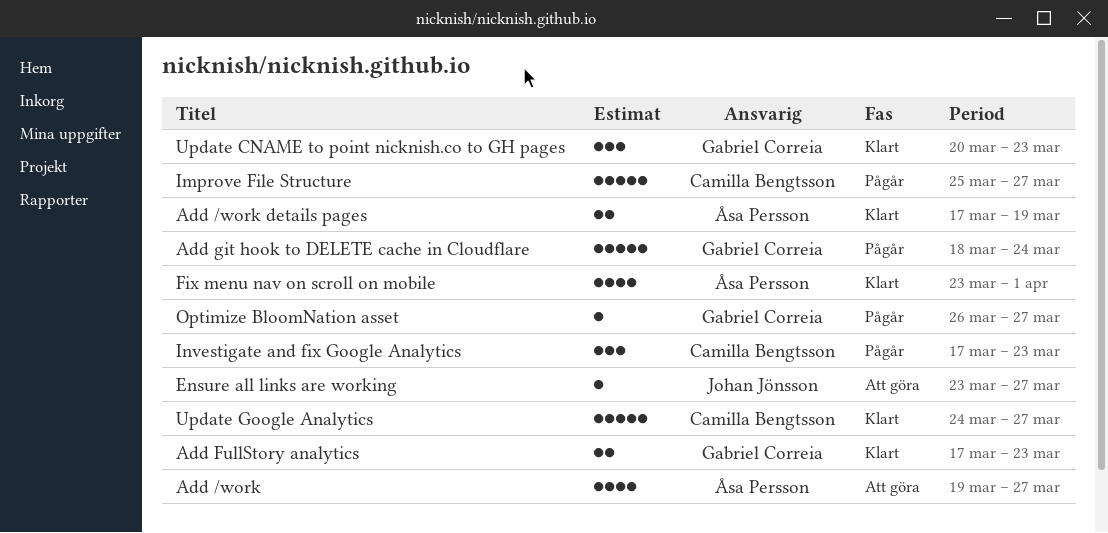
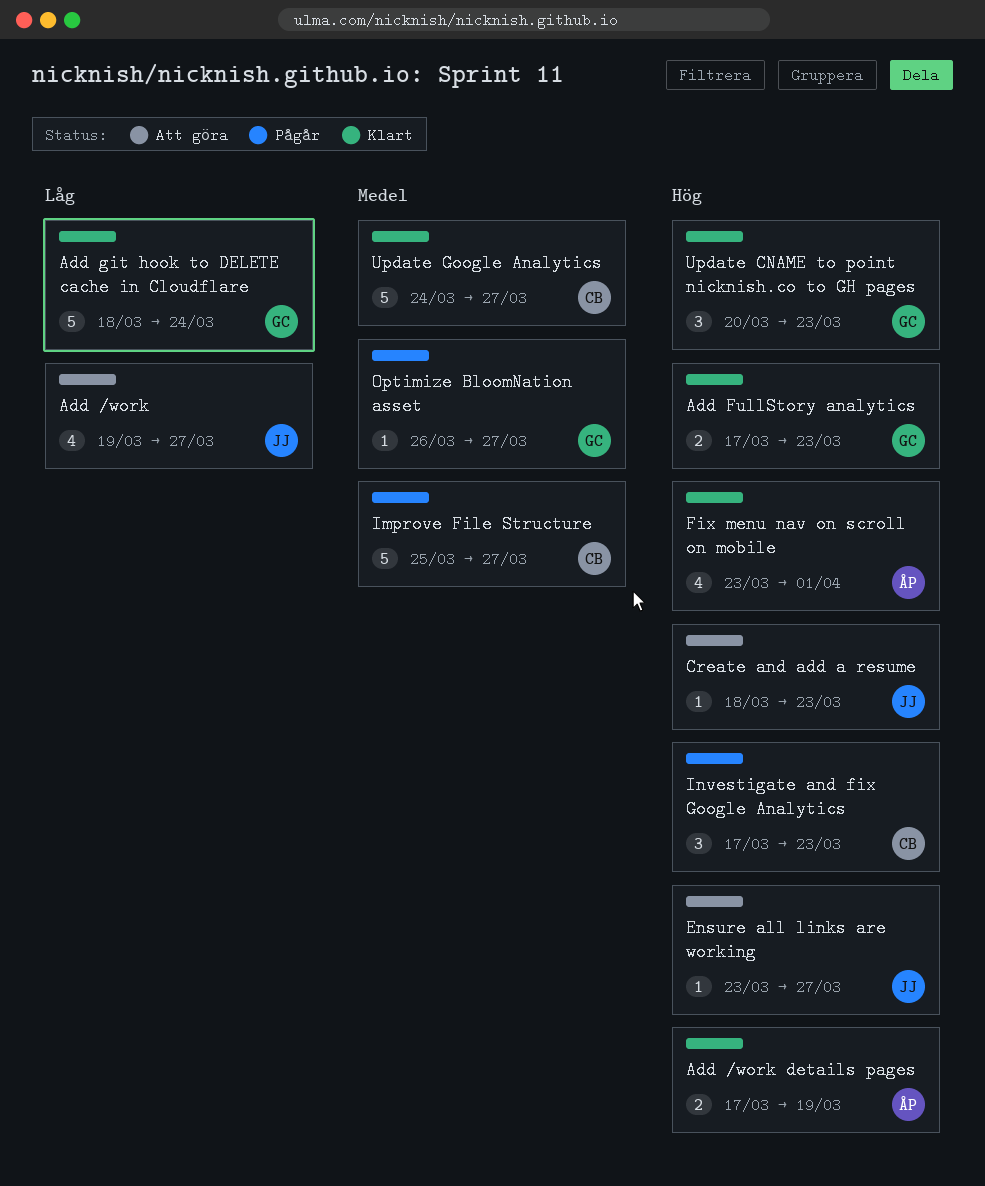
Add /work, owner: Åsa Persson -> Johan Jönsson
Add git hook to DELETE cache in Cloudflare, status: Pågår -> Klart
Create and add a resume: none -> present

